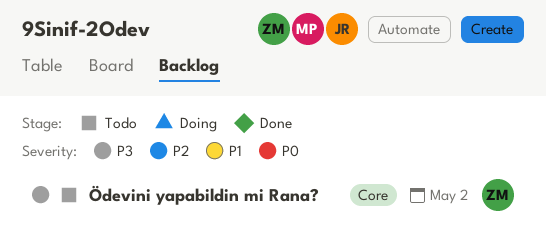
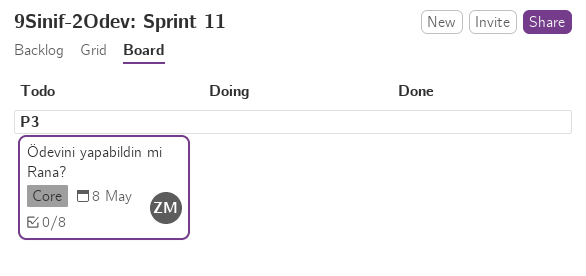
Ödevini yapabildin mi Rana?, due: May 2 -> May 8

